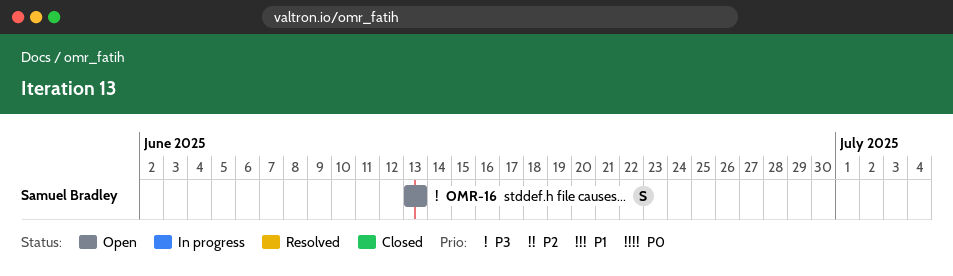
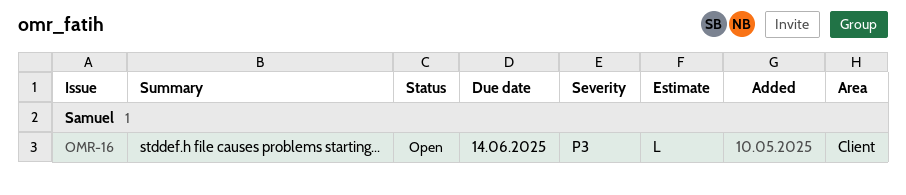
OMR-16, estimate: S -> L
OMR-16, due: Jun 13 -> Jun 14

